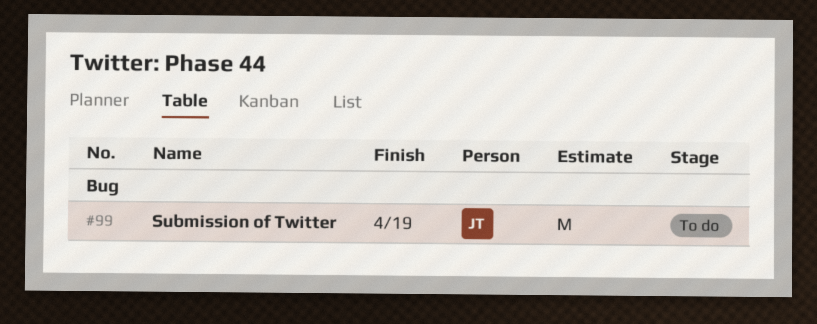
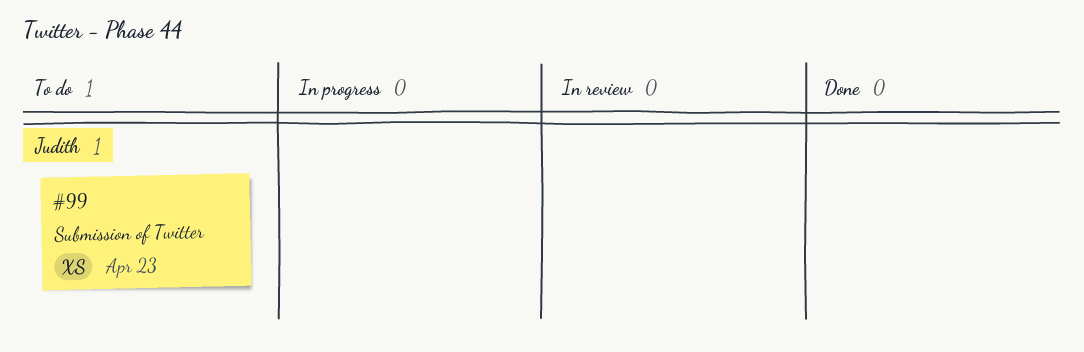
#99, estimate: M -> XS
#99, due: Apr 19 -> Apr 23

